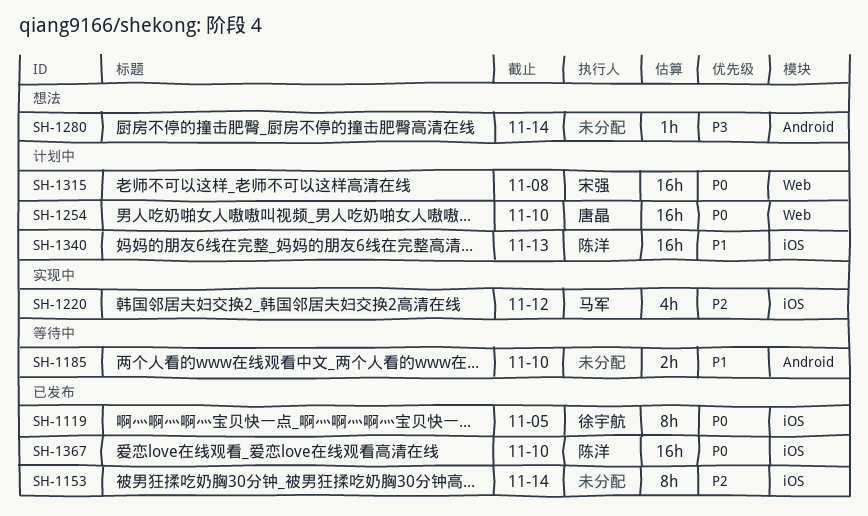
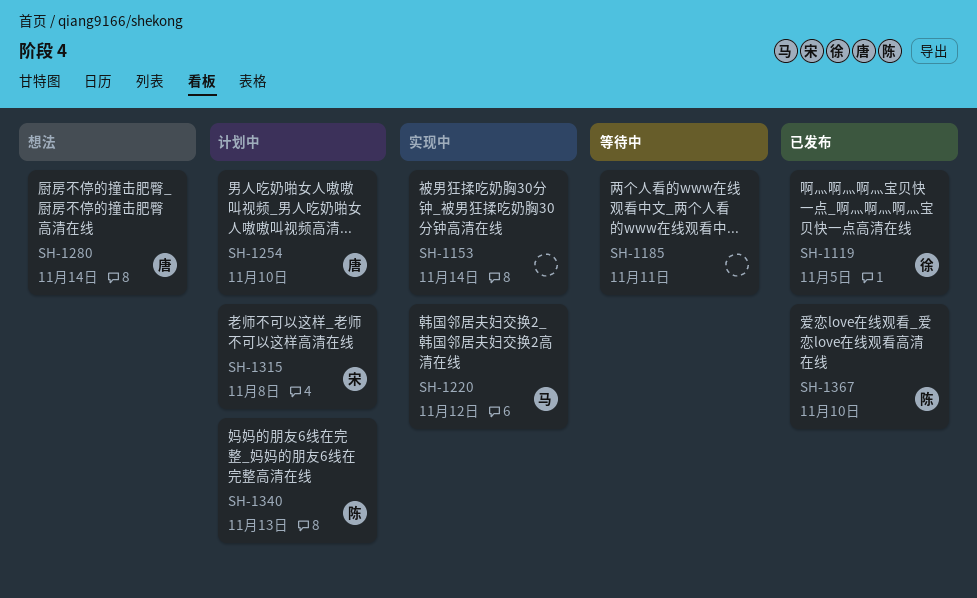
SH-1153, status: 已发布 -> 实现中
SH-1185, due: Nov 10 -> Nov 11
SH-1280, owner: none -> 唐晶

